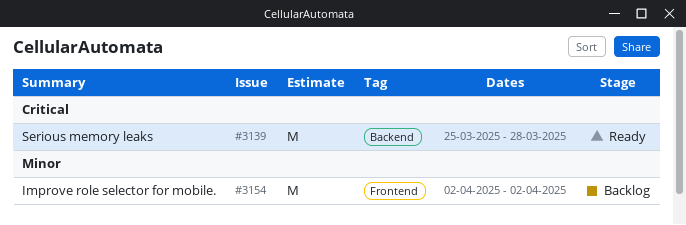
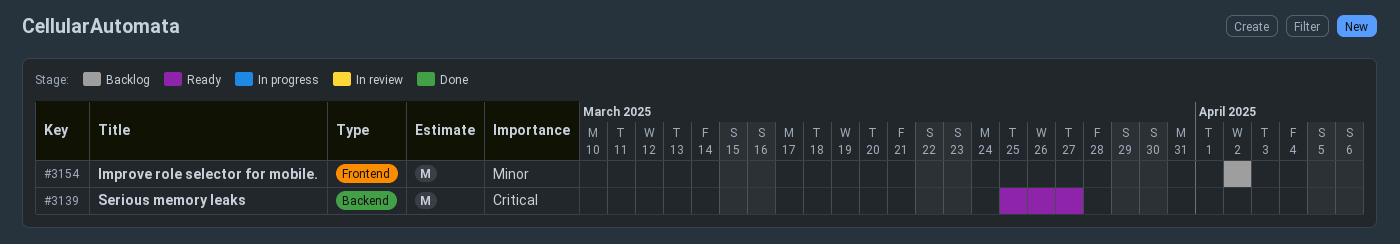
#3139, due: Mar 28 -> Mar 27

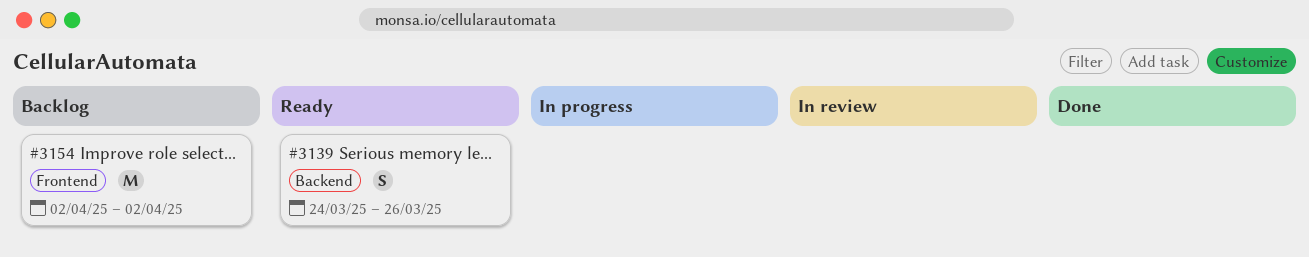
#3139, estimate: M -> S
#3139, start: Mar 25 -> Mar 24
#3139, due: Mar 27 -> Mar 26

